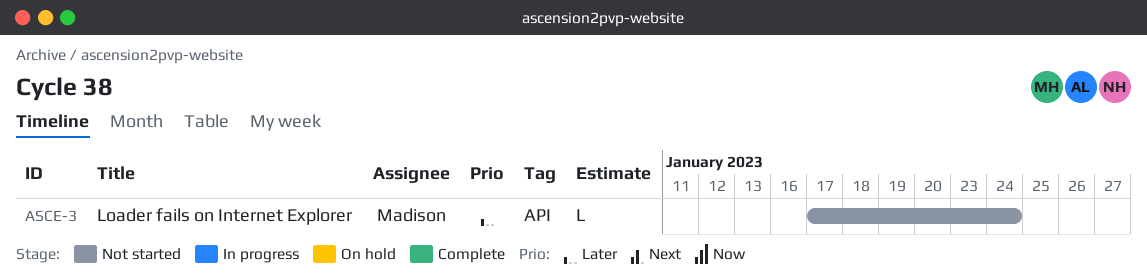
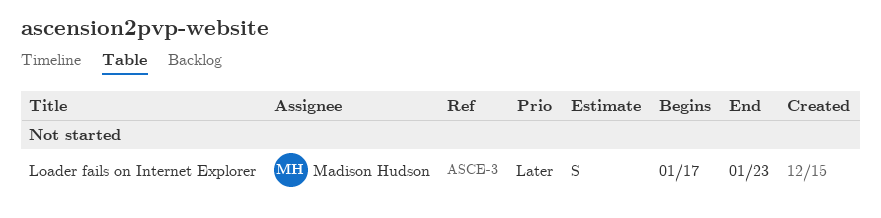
ASCE-3, estimate: L -> S
ASCE-3, due: Jan 24 -> Jan 23

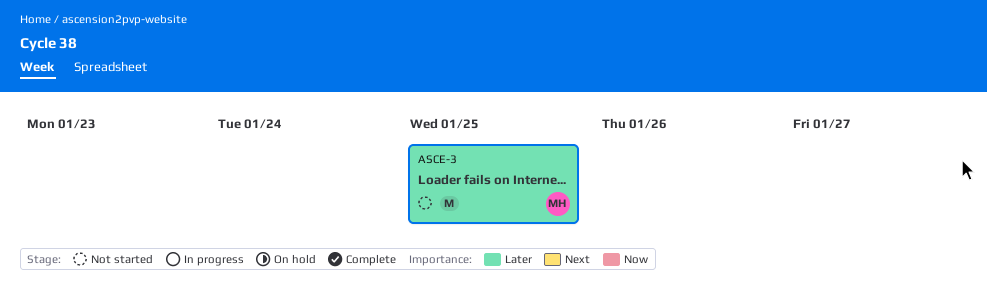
ASCE-3, estimate: S -> M
ASCE-3, due: Jan 23 -> Jan 25

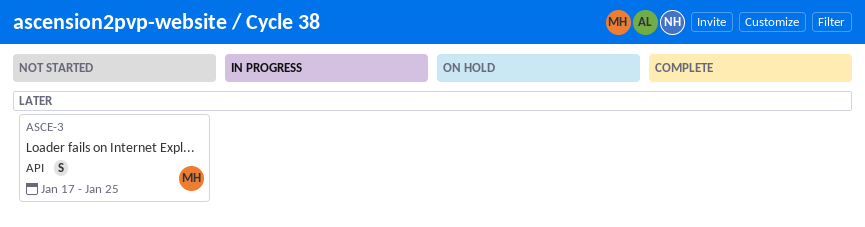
ASCE-3, estimate: M -> S

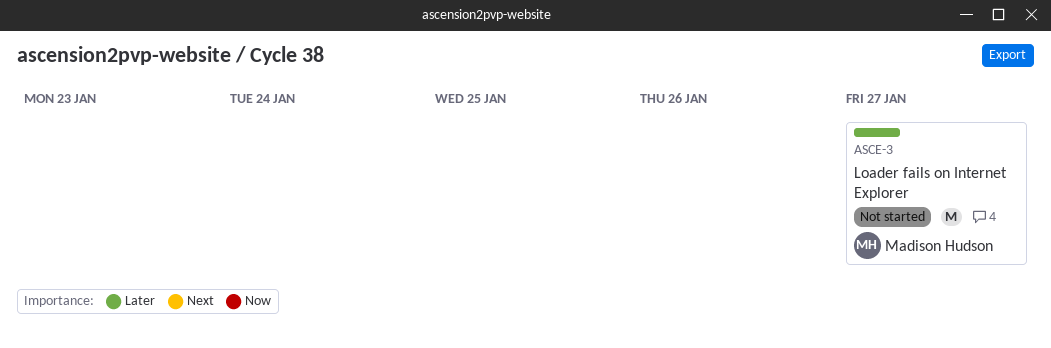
ASCE-3, estimate: S -> M
ASCE-3, due: Jan 25 -> Jan 27

